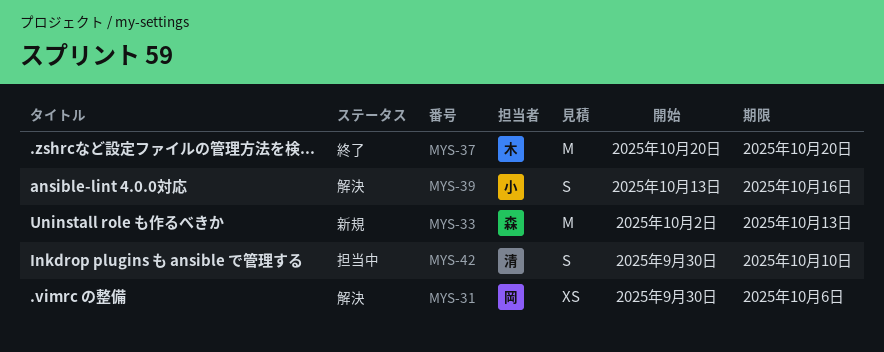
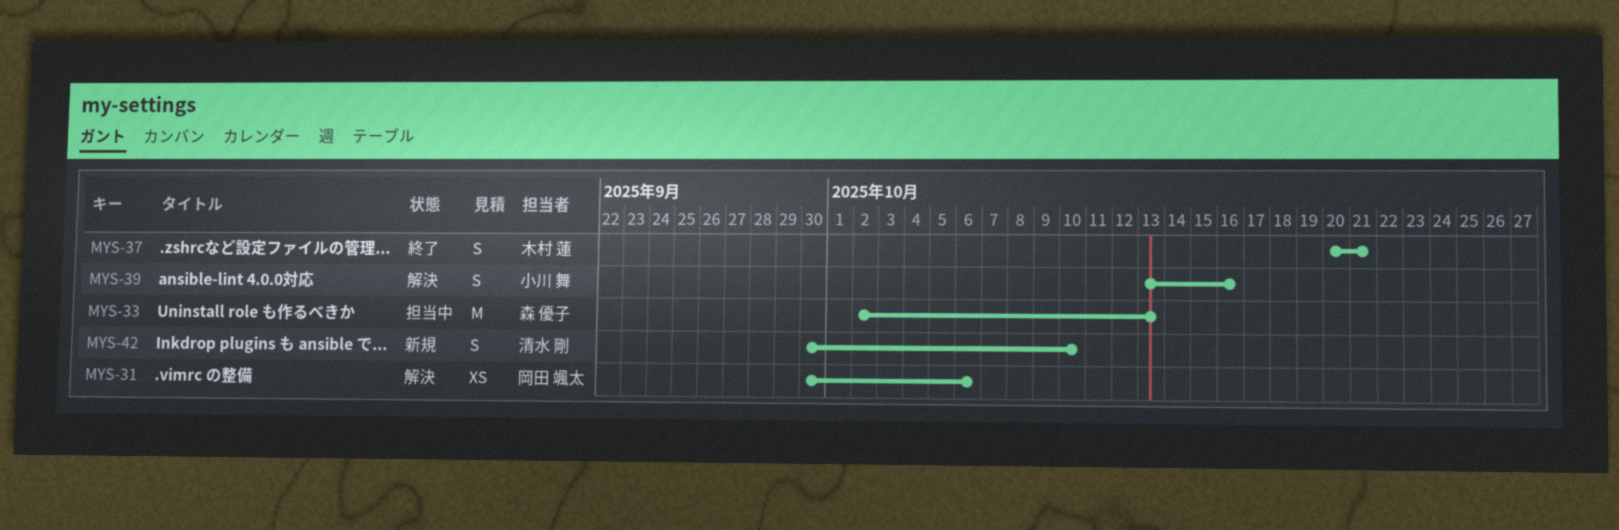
MYS-33, status: 新規 -> 担当中
MYS-37, estimate: M -> S
MYS-37, due: Oct 20 -> Oct 21
MYS-42, status: 担当中 -> 新規

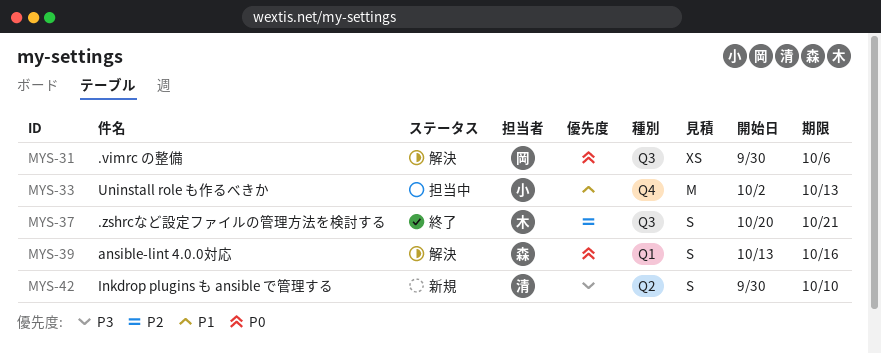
MYS-33, owner: 森 優子 -> 小川 舞
MYS-39, owner: 小川 舞 -> 森 優子

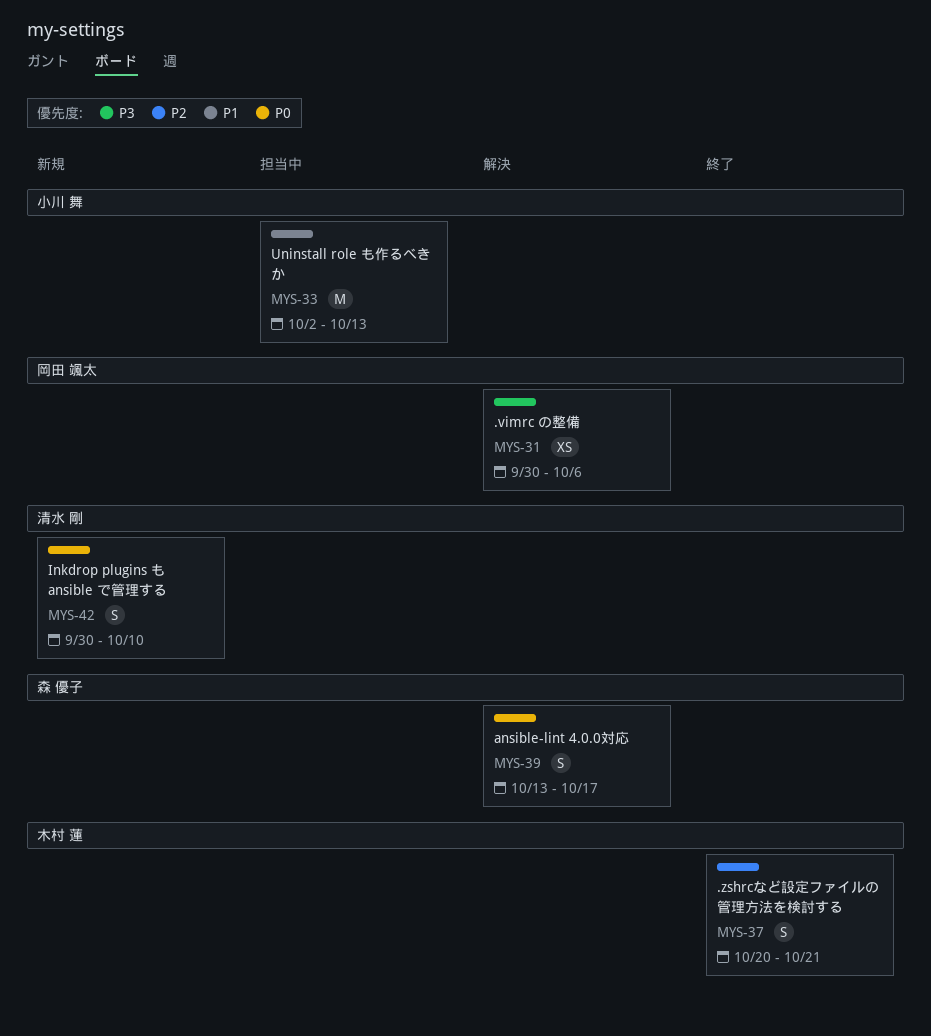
MYS-31, priority: P0 -> P3
MYS-39, due: Oct 16 -> Oct 17
MYS-42, priority: P3 -> P0

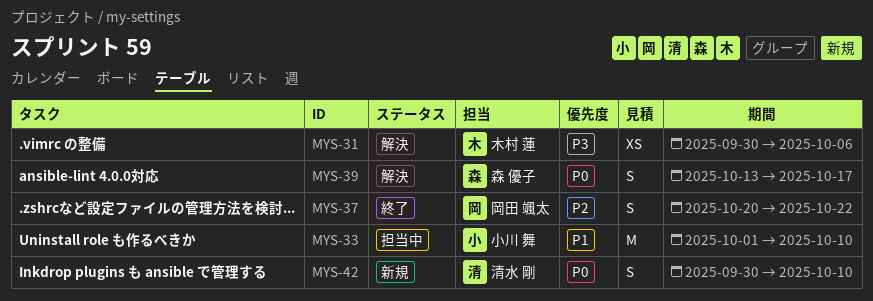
MYS-31, owner: 岡田 颯太 -> 木村 蓮
MYS-33, start: Oct 2 -> Oct 1
MYS-33, due: Oct 13 -> Oct 10
MYS-37, owner: 木村 蓮 -> 岡田 颯太
MYS-37, due: Oct 21 -> Oct 22

